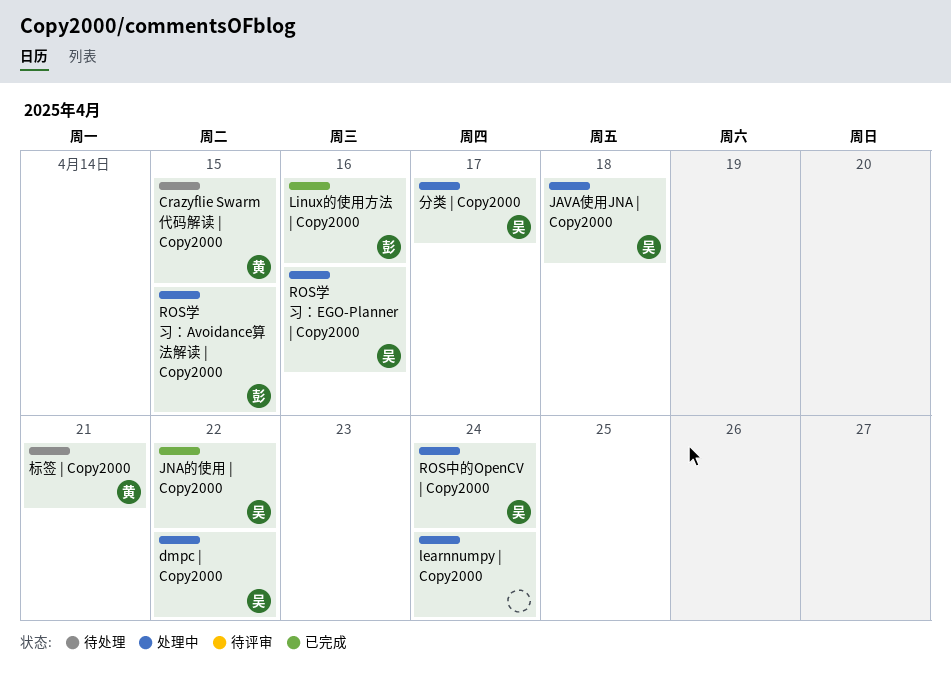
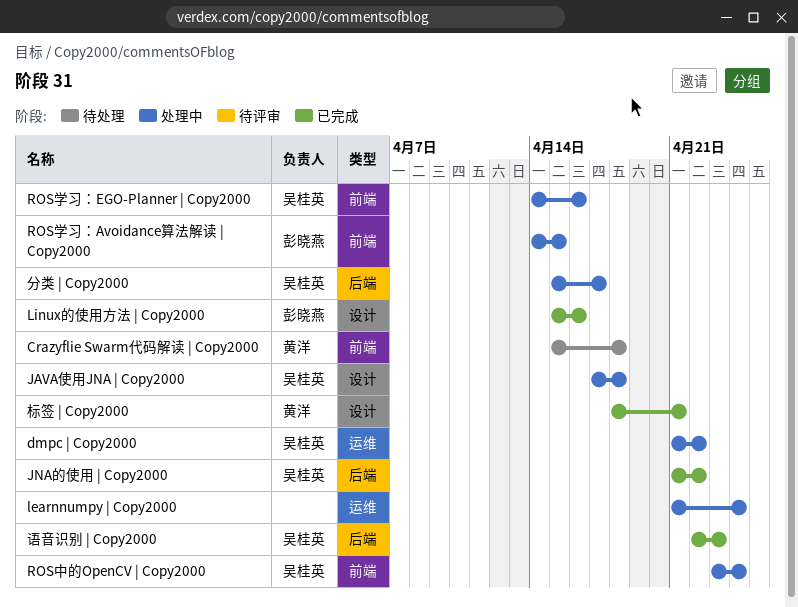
Crazyflie Swarm代码解读 | Copy2000, due: Apr 15 -> Apr 18
标签 | Copy2000, status: 待处理 -> 已完成
语音识别 | Copy2000: none -> present

